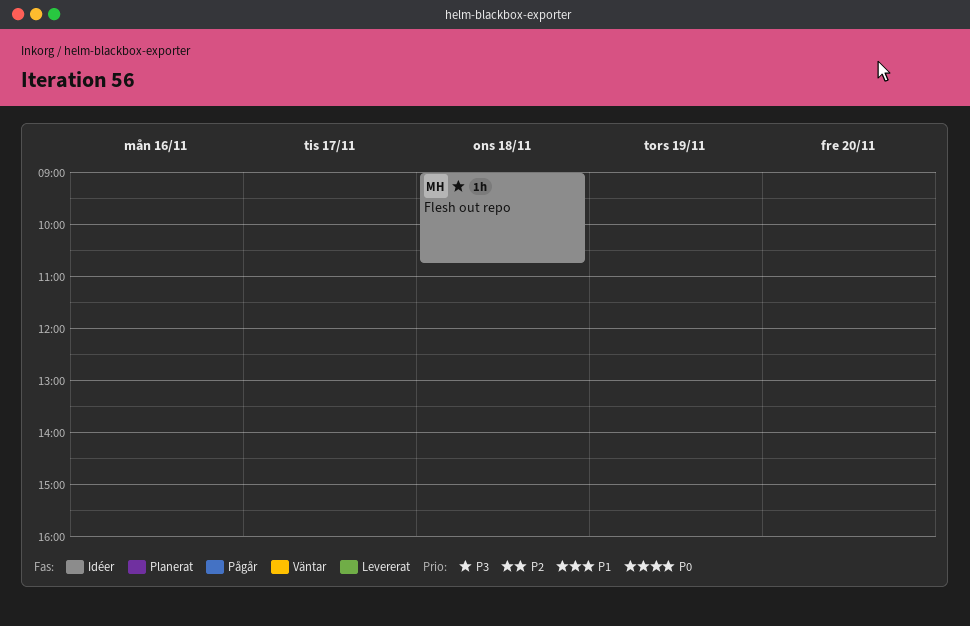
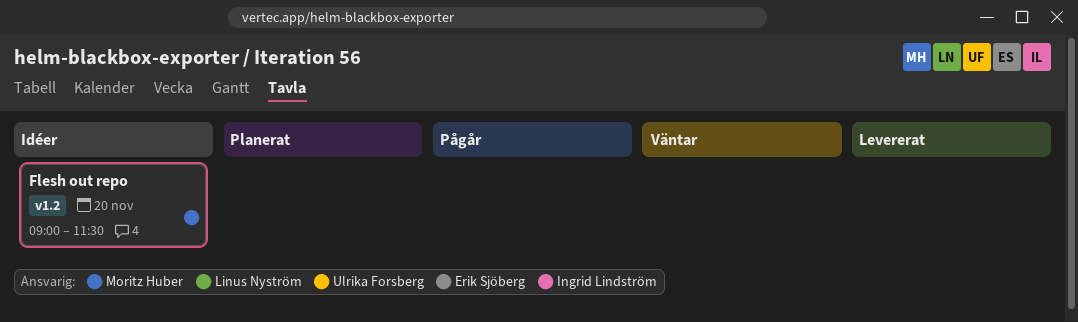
Flesh out repo, day: Nov 18 -> Nov 20
Flesh out repo, ends: 10:45 -> 11:30

